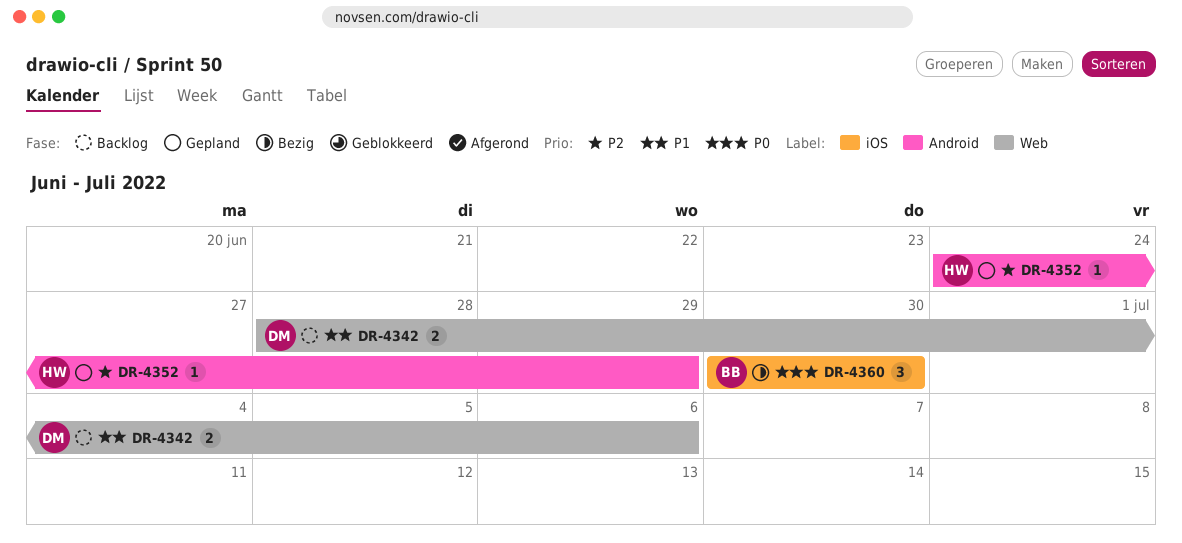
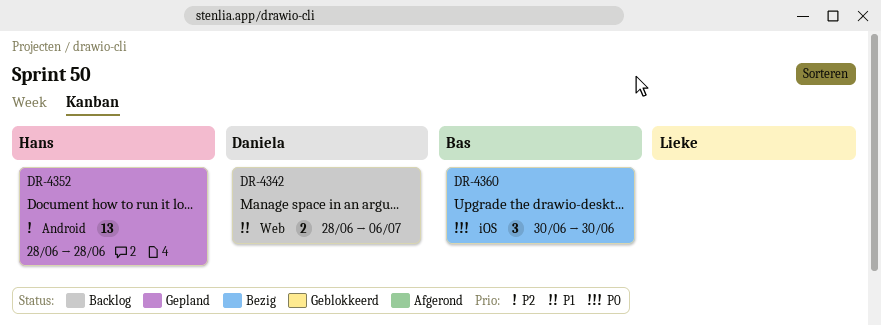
DR-4352, estimate: 1 -> 13
DR-4352, start: Jun 24 -> Jun 28
DR-4352, due: Jun 29 -> Jun 28

